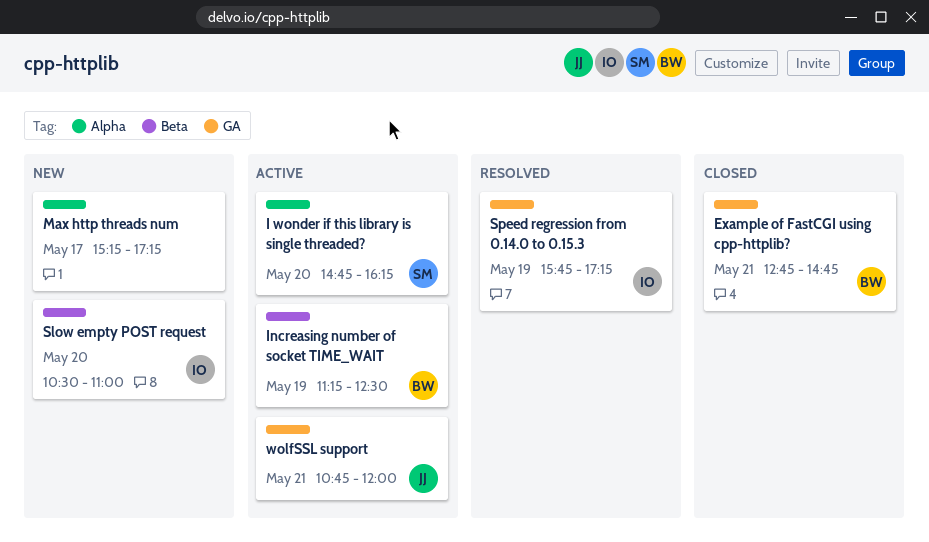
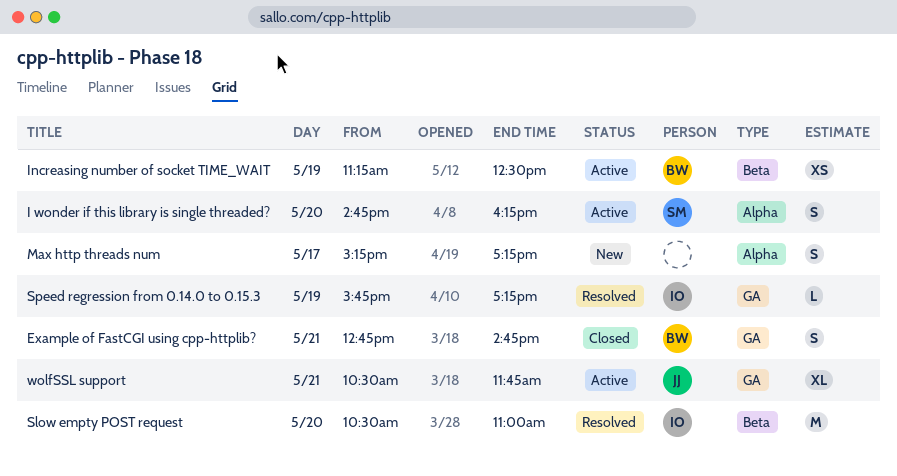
Slow empty POST request, status: New -> Resolved
wolfSSL support, begins: 10:45 -> 10:30
wolfSSL support, ends: 12:00 -> 11:45

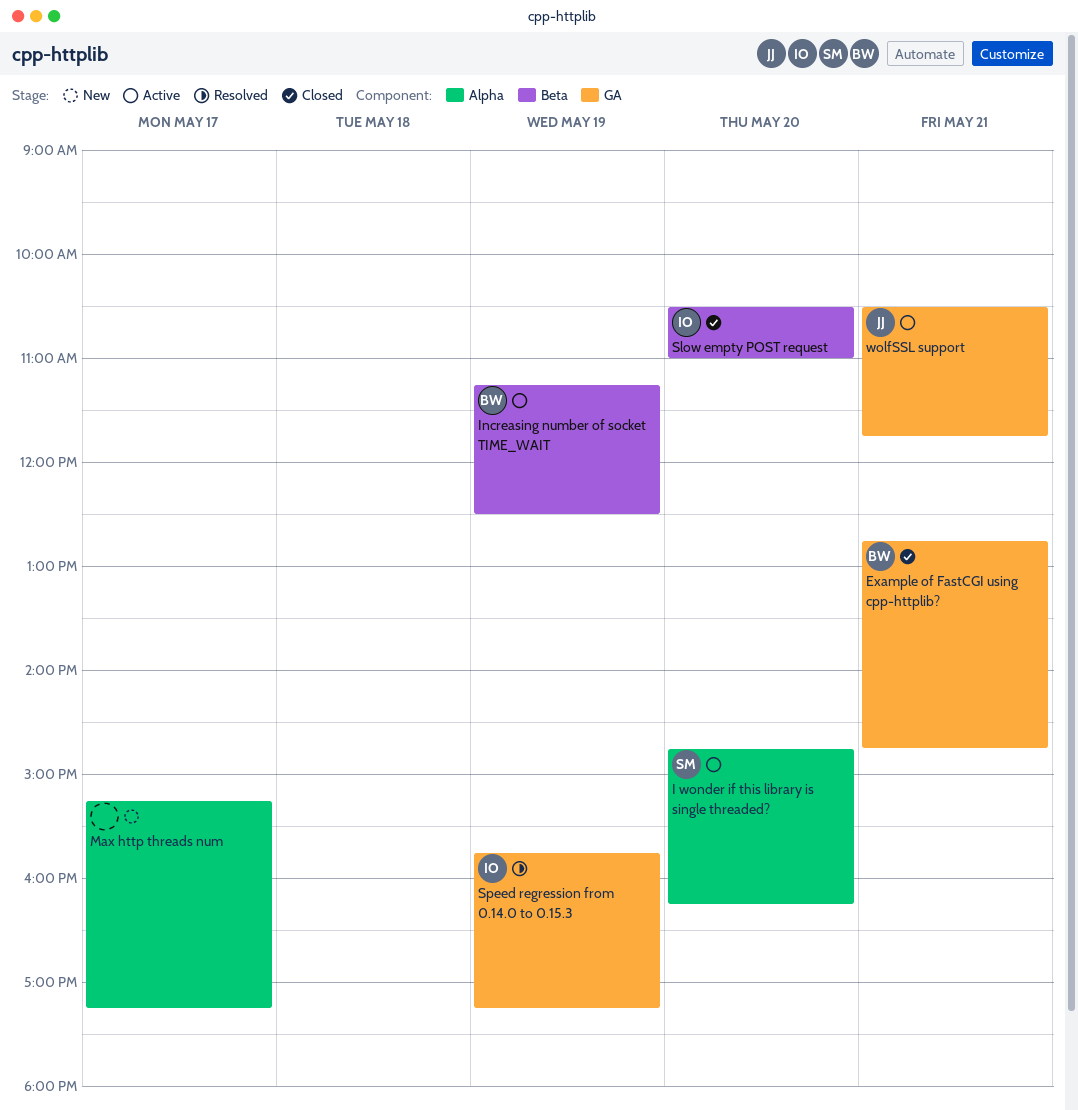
Slow empty POST request, status: Resolved -> Closed

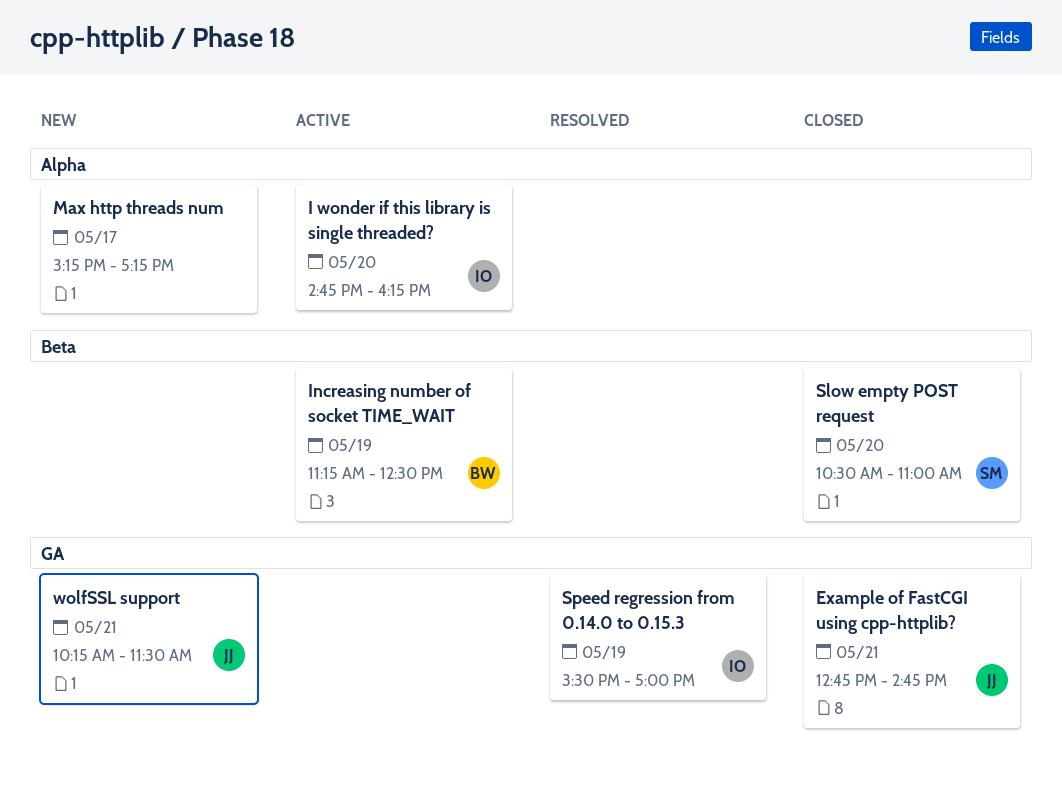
Example of FastCGI using cpp-httplib?, owner: BW -> JJ
I wonder if this library is single threaded?, owner: SM -> IO
Slow empty POST request, owner: IO -> SM
Speed regression from 0.14.0 to 0.15.3, begins: 15:45 -> 15:30
Speed regression from 0.14.0 to 0.15.3, ends: 17:15 -> 17:00
wolfSSL support, status: Active -> New
wolfSSL support, begins: 10:30 -> 10:15
wolfSSL support, ends: 11:45 -> 11:30

